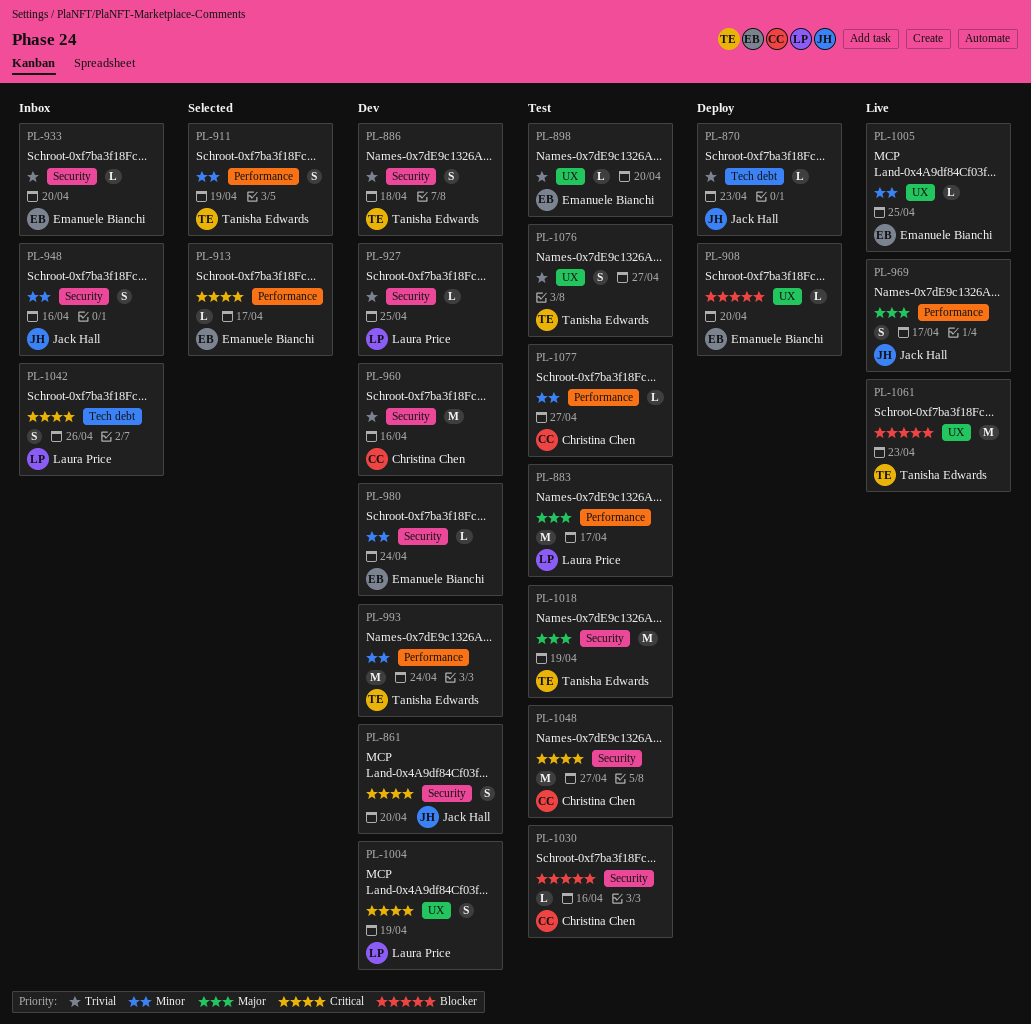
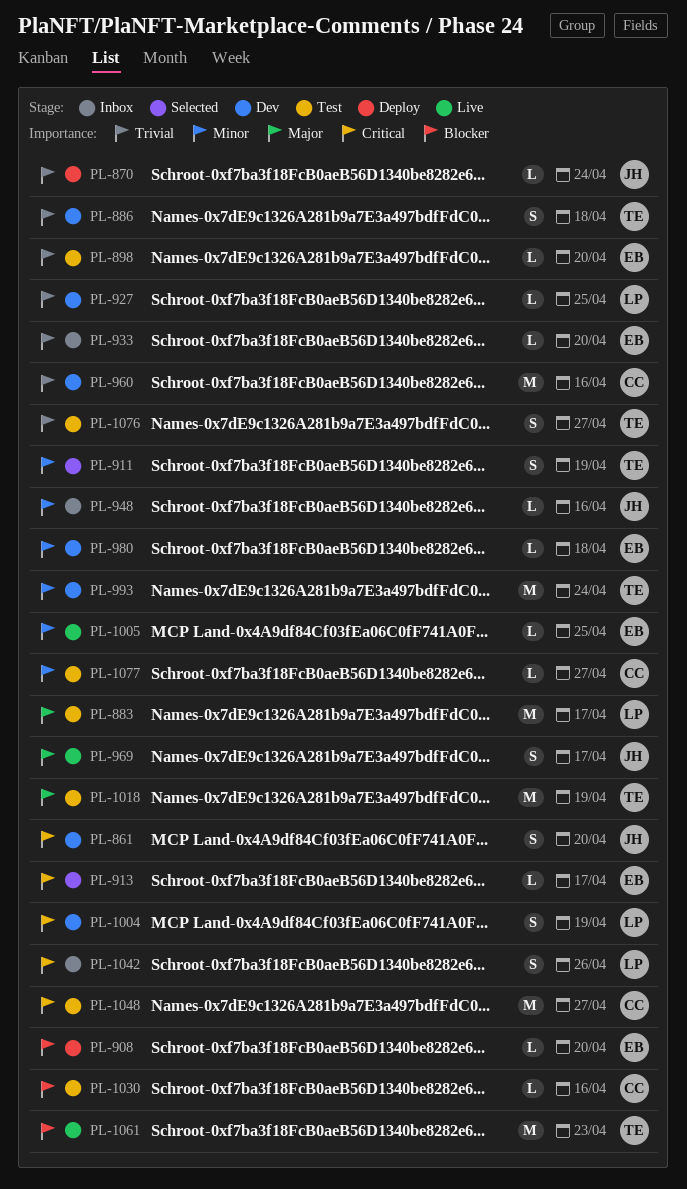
PL-870, due: Apr 23 -> Apr 24
PL-948, estimate: S -> L
PL-980, due: Apr 24 -> Apr 18

